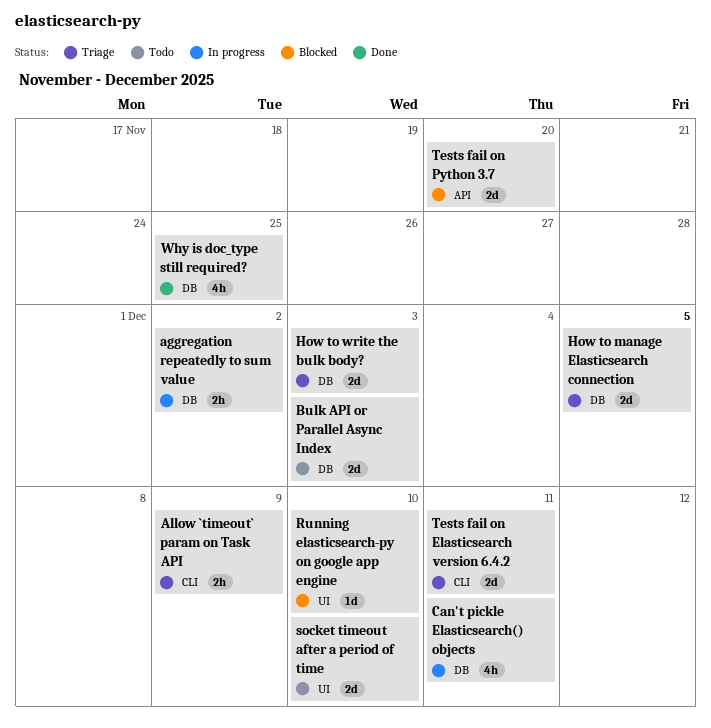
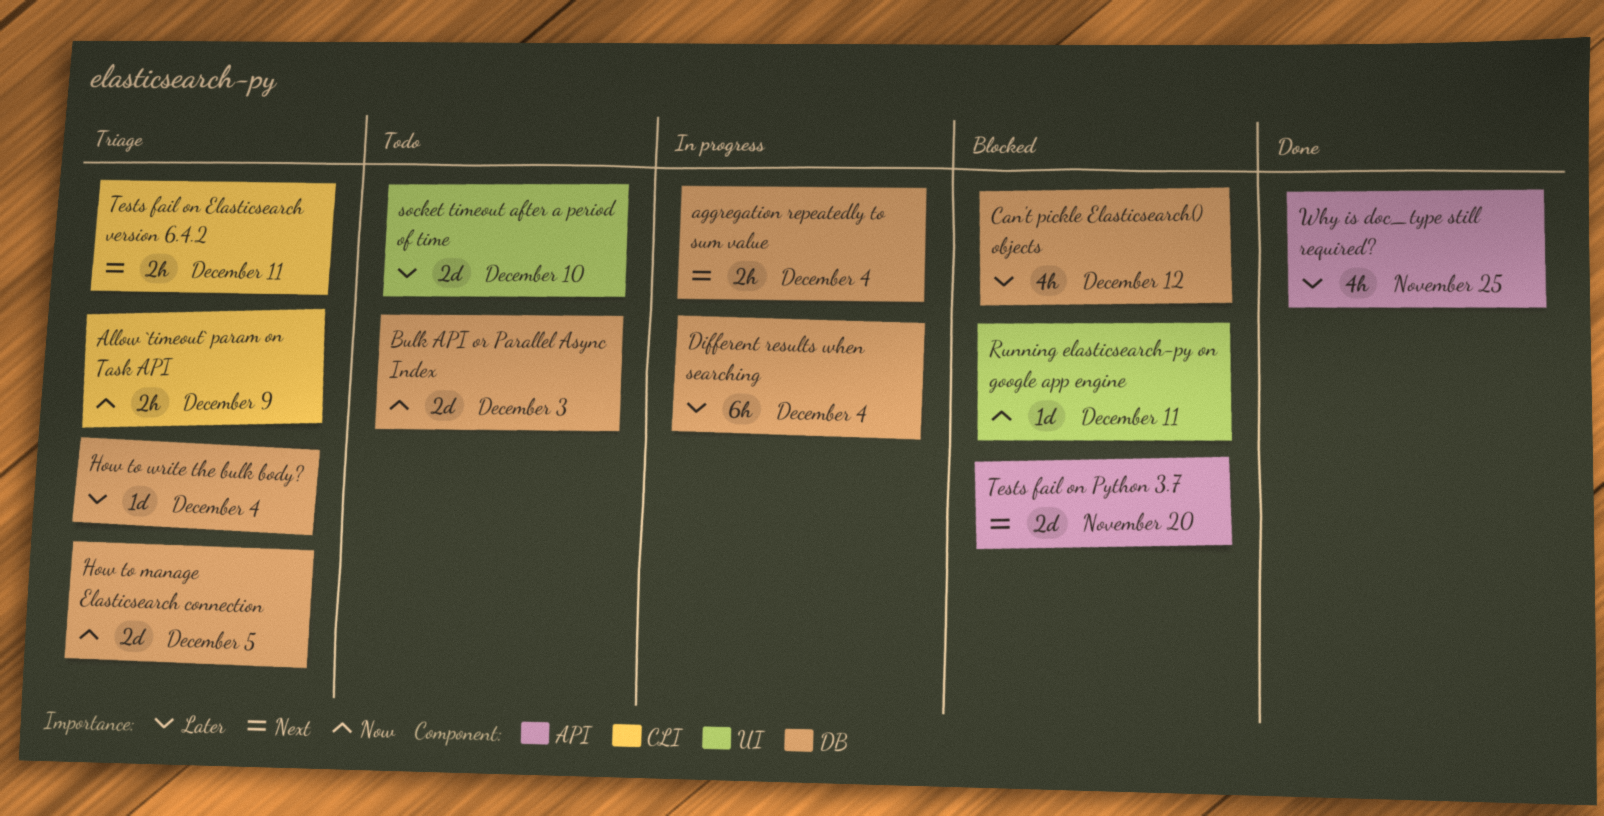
aggregation repeatedly to sum value, due: Dec 2 -> Dec 4
Can't pickle Elasticsearch() objects, status: In progress -> Blocked
Can't pickle Elasticsearch() objects, due: Dec 11 -> Dec 12
Different results when searching: none -> present
How to write the bulk body?, estimate: 2d -> 1d
How to write the bulk body?, due: Dec 3 -> Dec 4
Running elasticsearch-py on google app engine, due: Dec 10 -> Dec 11
Tests fail on Elasticsearch version 6.4.2, estimate: 2d -> 2h
Why is doc_type still required?, label: DB -> API

